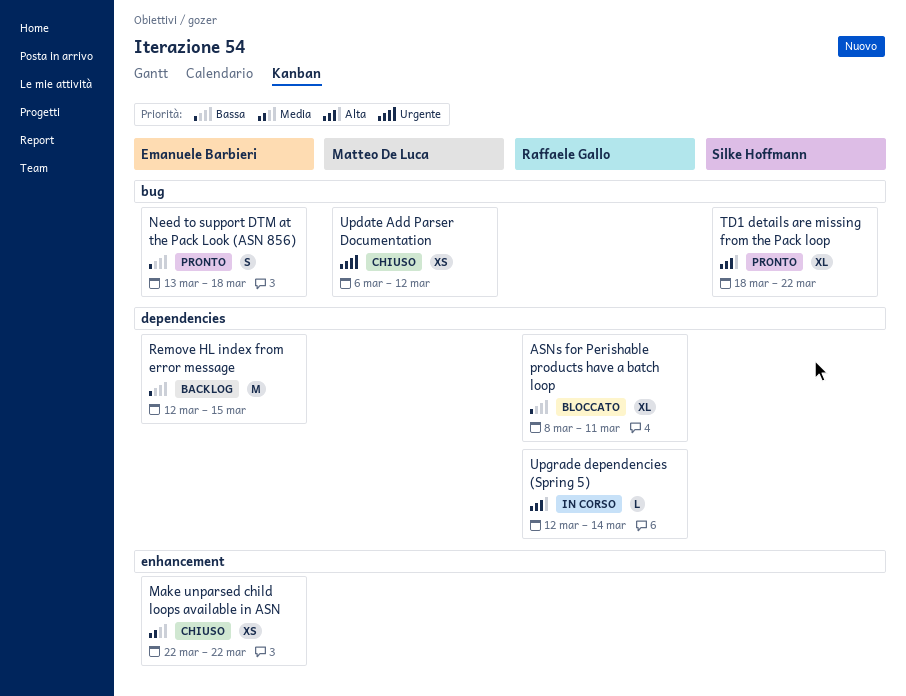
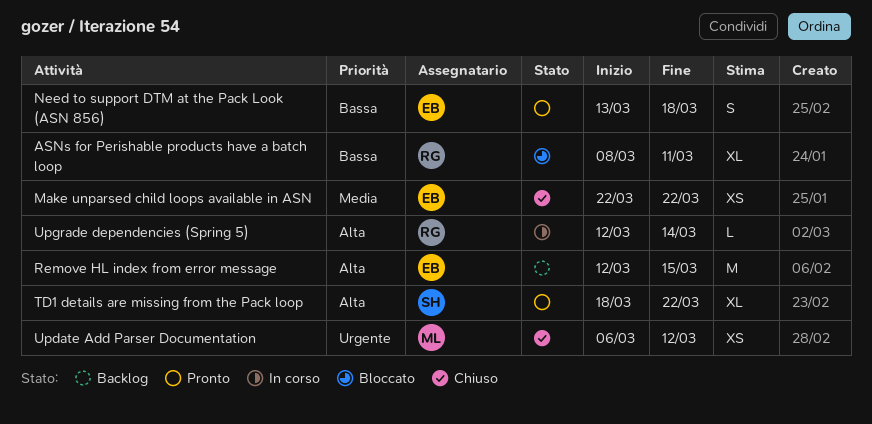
Remove HL index from error message, priority: Bassa -> Alta

